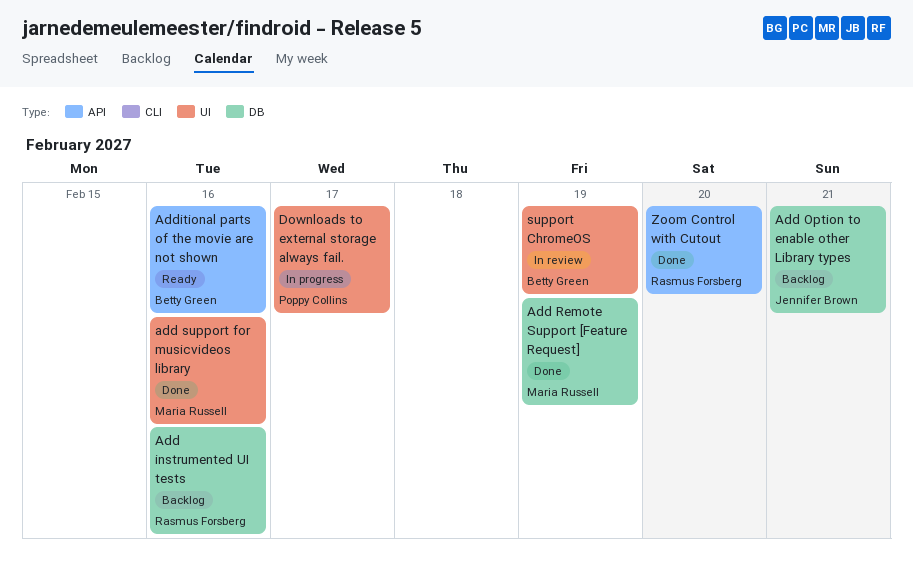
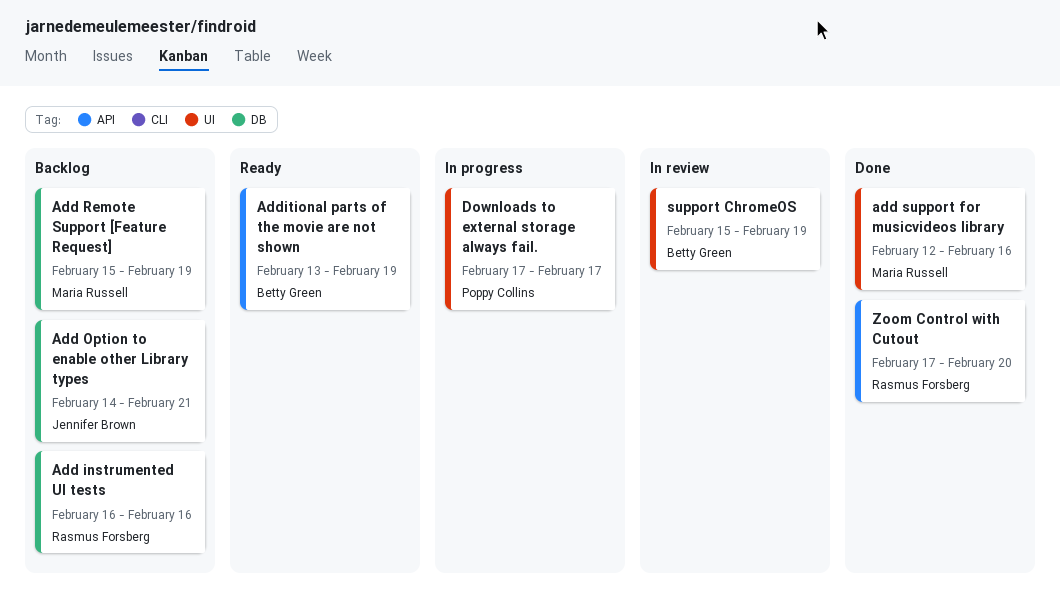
Add Remote Support [Feature Request], status: Done -> Backlog
Additional parts of the movie are not shown, due: Feb 16 -> Feb 19

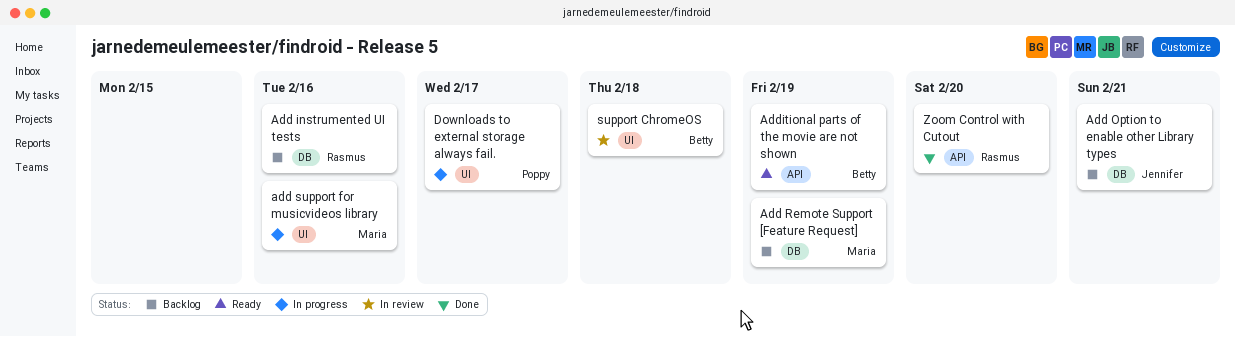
add support for musicvideos library, status: Done -> In progress
support ChromeOS, due: Feb 19 -> Feb 18

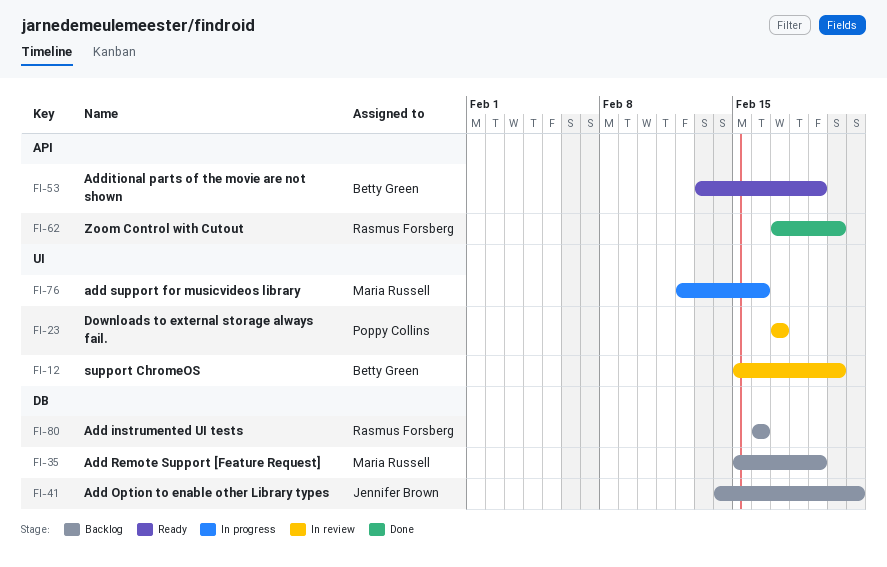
Downloads to external storage always fail., status: In progress -> In review
support ChromeOS, due: Feb 18 -> Feb 20

